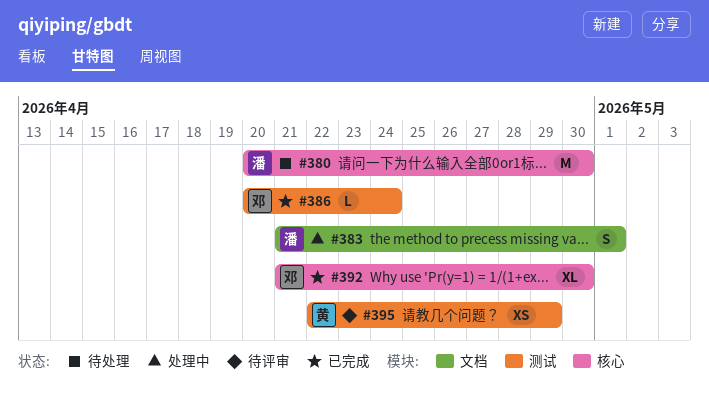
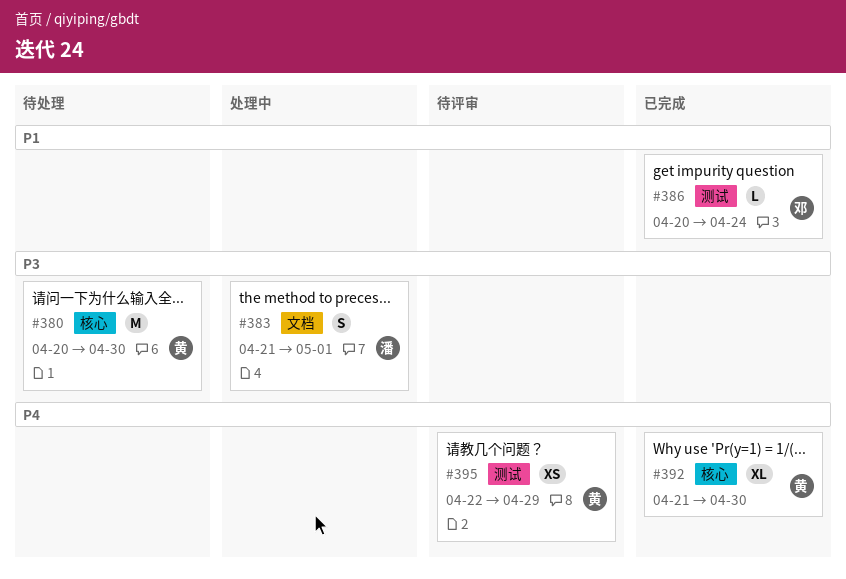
#380, owner: 潘 -> 黄
#392, owner: 邓 -> 黄

